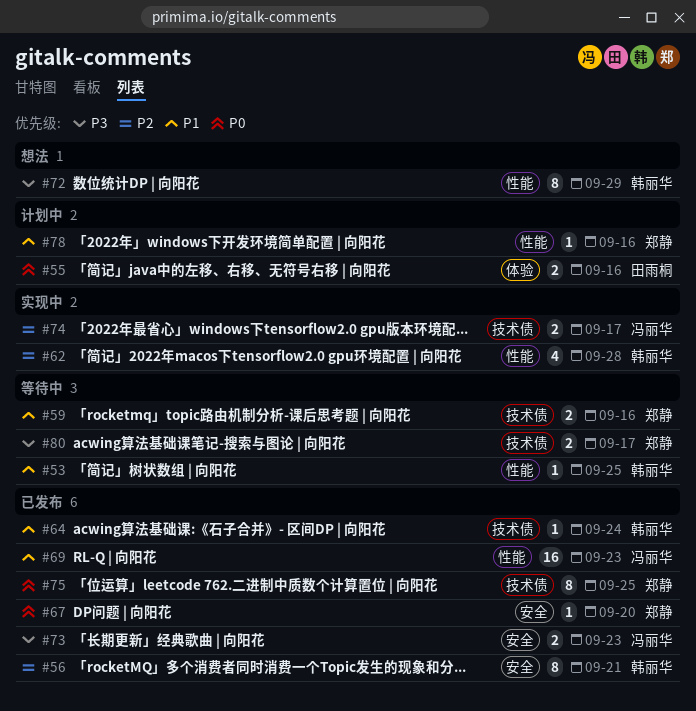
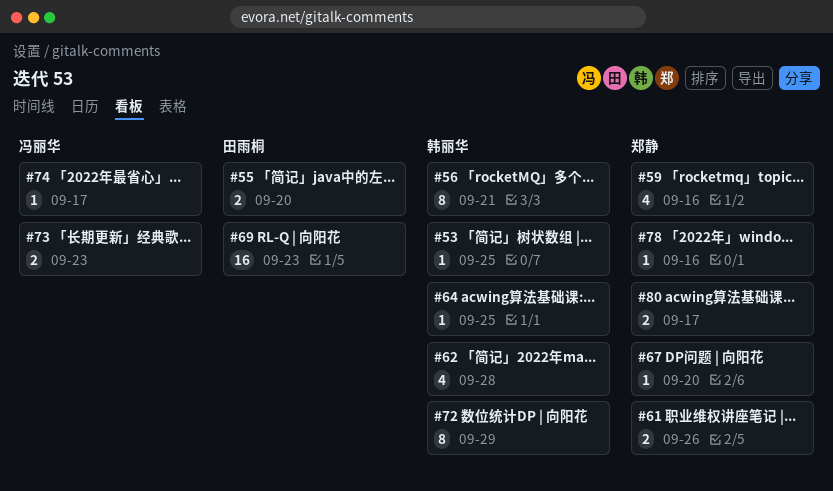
#55, due: Sep 16 -> Sep 20
#59, estimate: 2 -> 4
#61: none -> present
#64, due: Sep 24 -> Sep 25
#69, owner: 冯丽华 -> 田雨桐
#74, estimate: 2 -> 1
#75: present -> none

